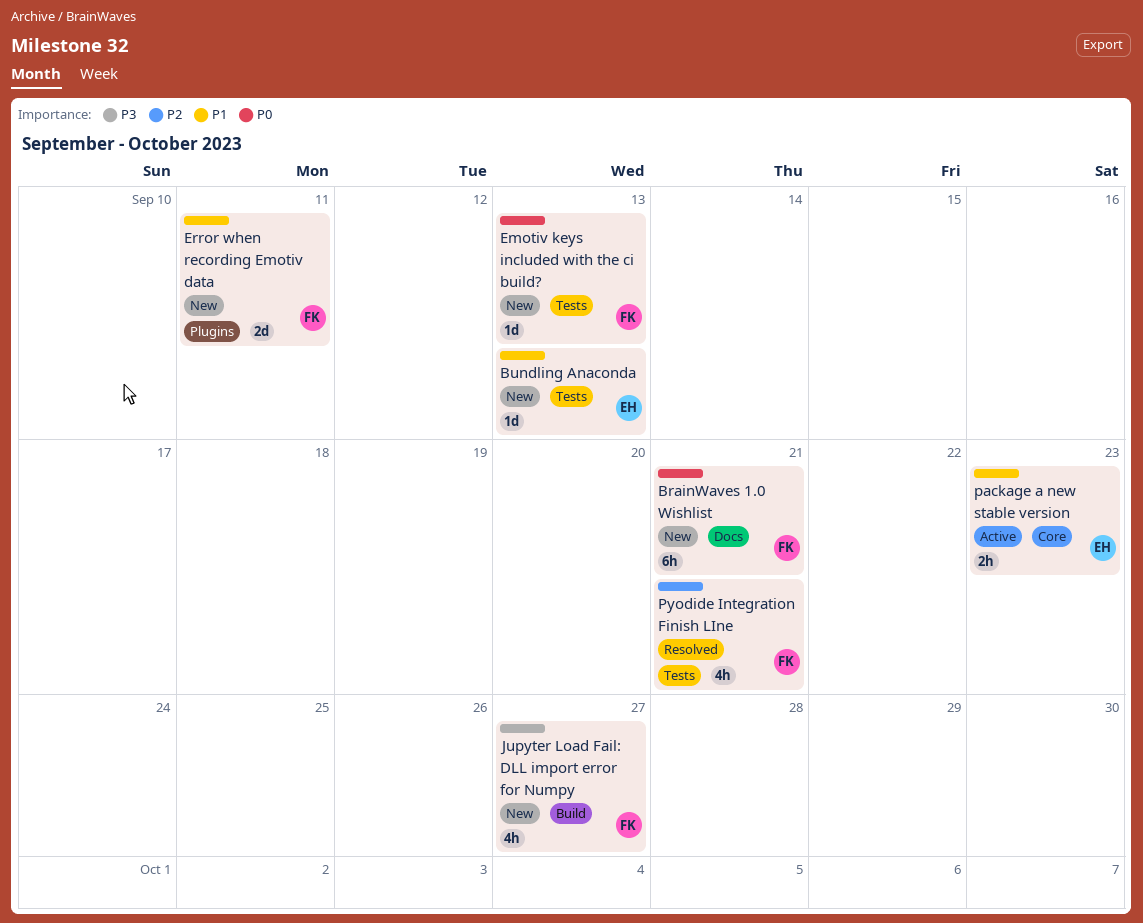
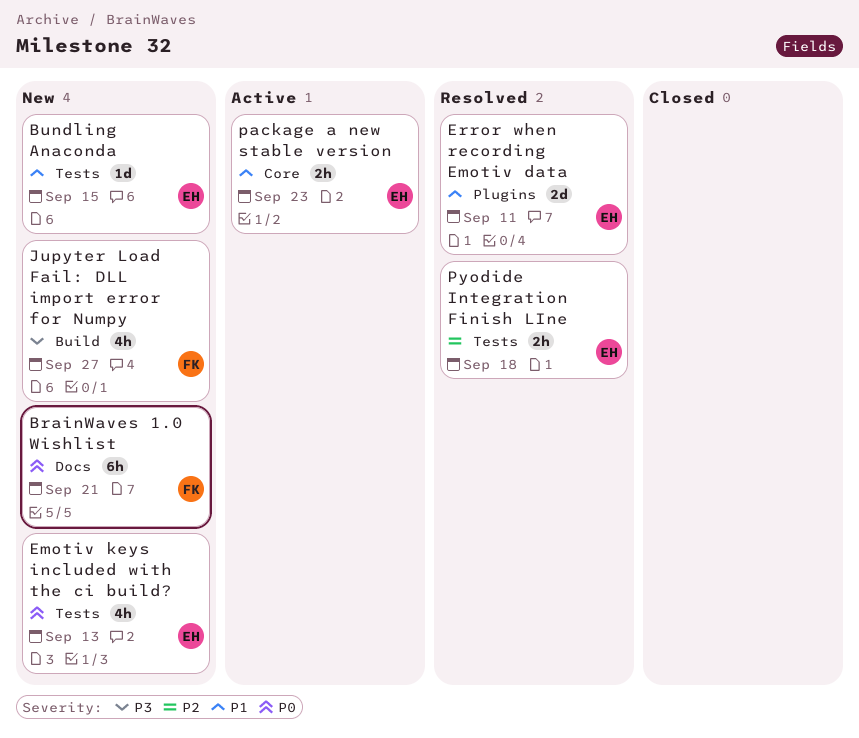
Bundling Anaconda, due: Sep 13 -> Sep 15
Emotiv keys included with the ci build?, owner: FK -> EH
Emotiv keys included with the ci build?, estimate: 1d -> 4h
Error when recording Emotiv data, status: New -> Resolved
Error when recording Emotiv data, owner: FK -> EH
Pyodide Integration Finish LIne, owner: FK -> EH
Pyodide Integration Finish LIne, estimate: 4h -> 2h
Pyodide Integration Finish LIne, due: Sep 21 -> Sep 18

